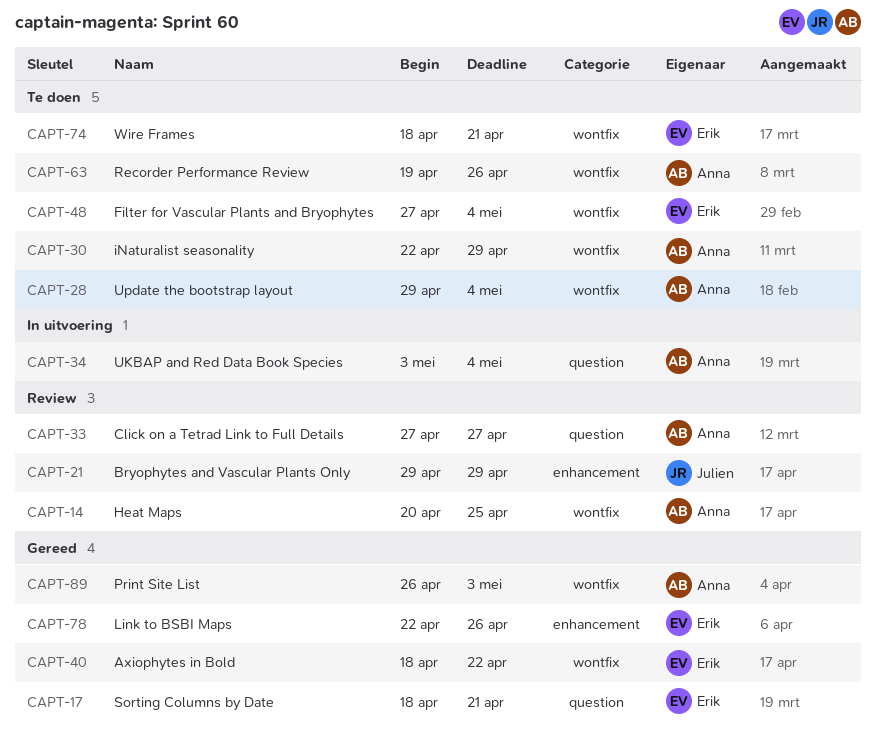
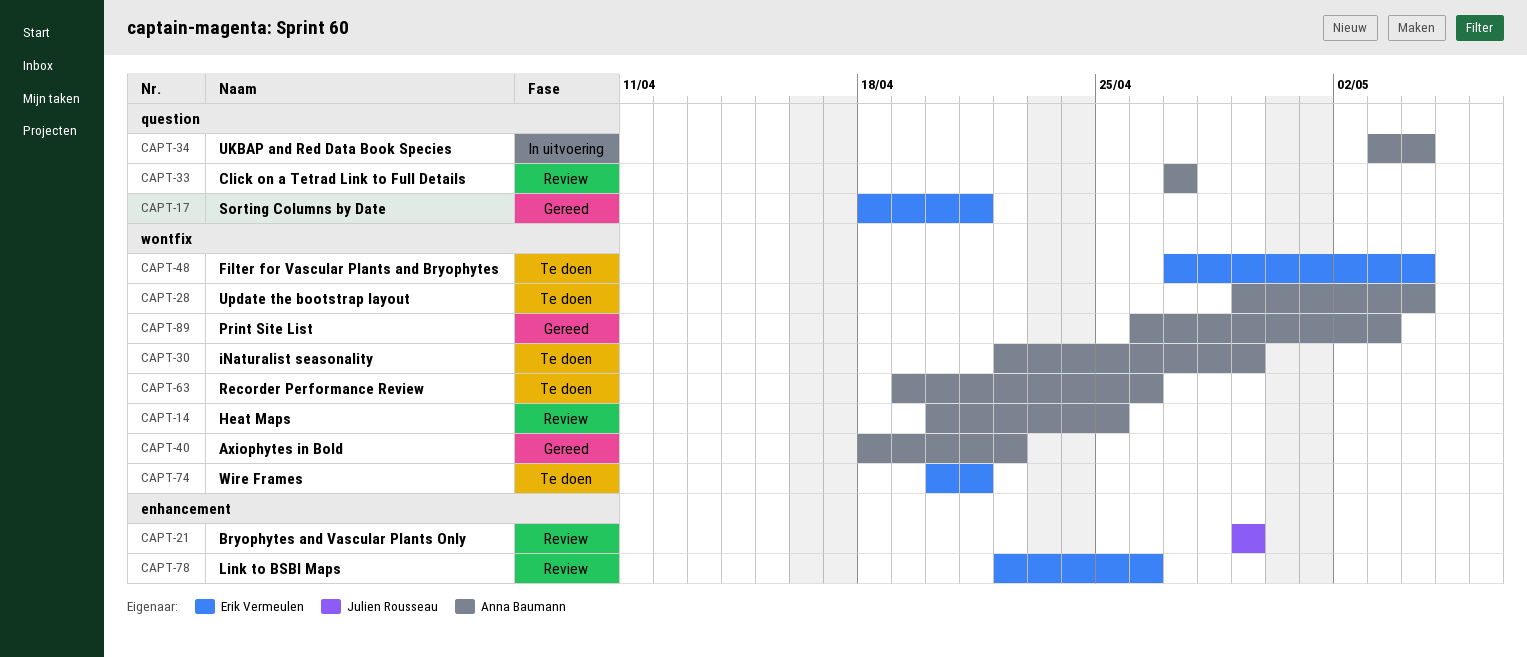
CAPT-40, owner: Erik Vermeulen -> Anna Baumann
CAPT-74, start: Apr 18 -> Apr 20
CAPT-78, status: Gereed -> Review

